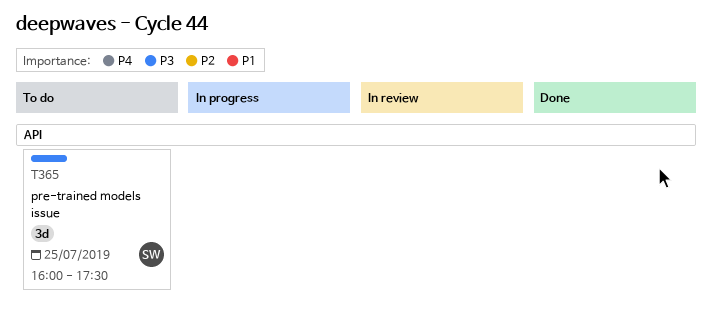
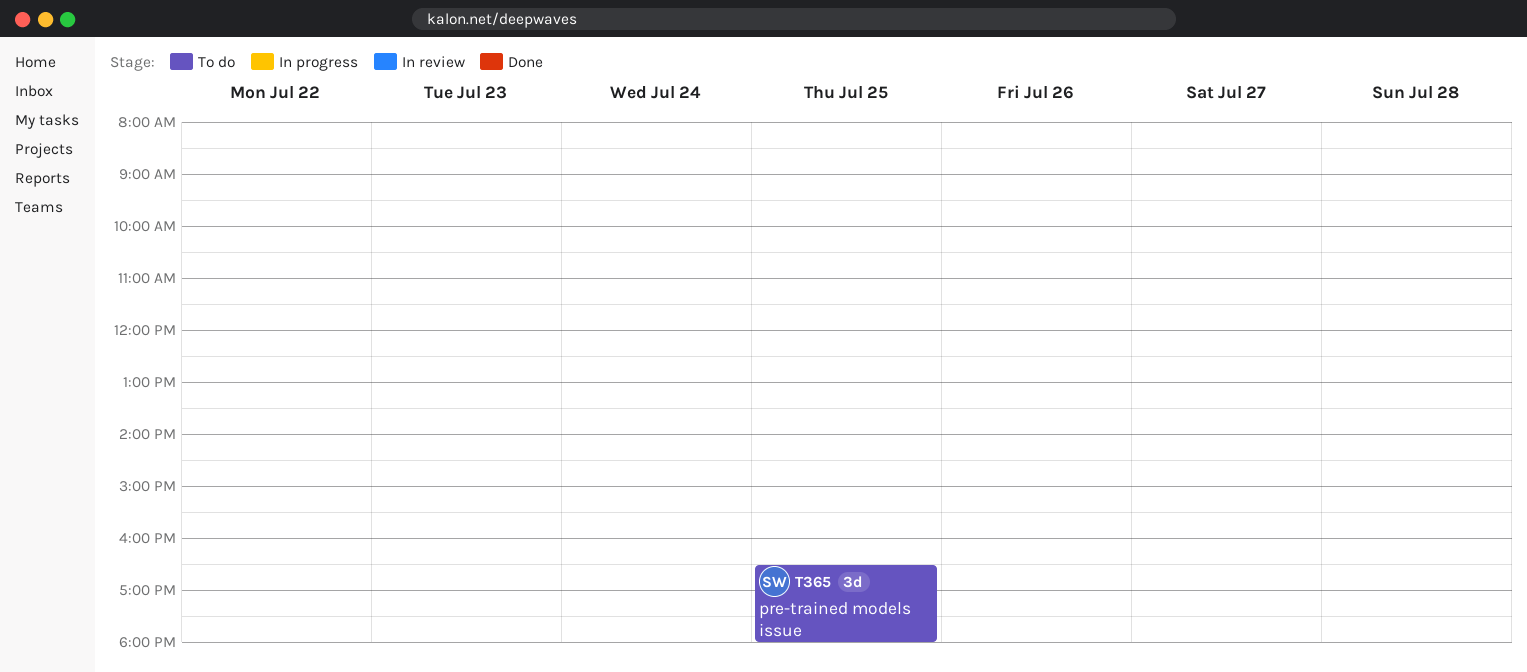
T365, begins: 16:00 -> 16:30
T365, ends: 17:30 -> 18:00

